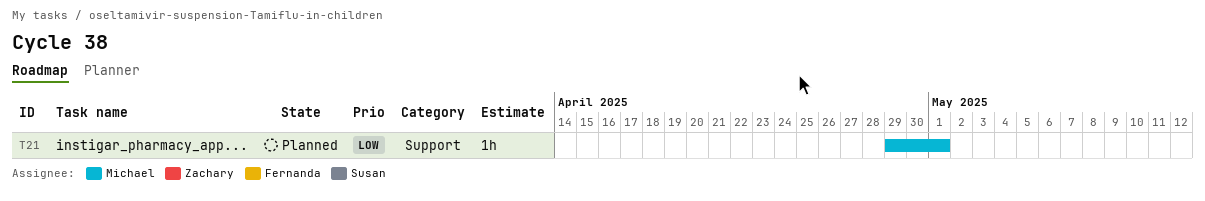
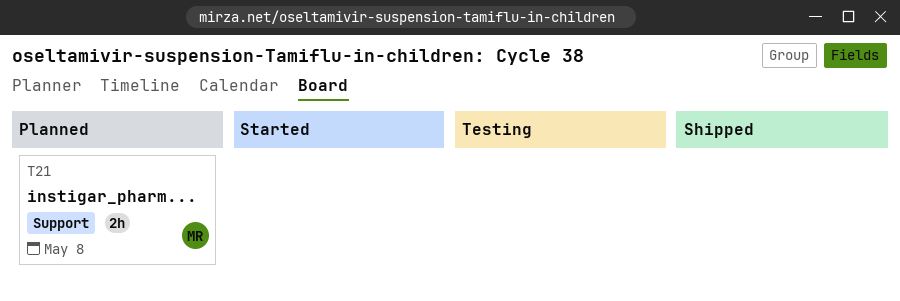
T21, estimate: 1h -> 2h
T21, due: May 1 -> May 8

